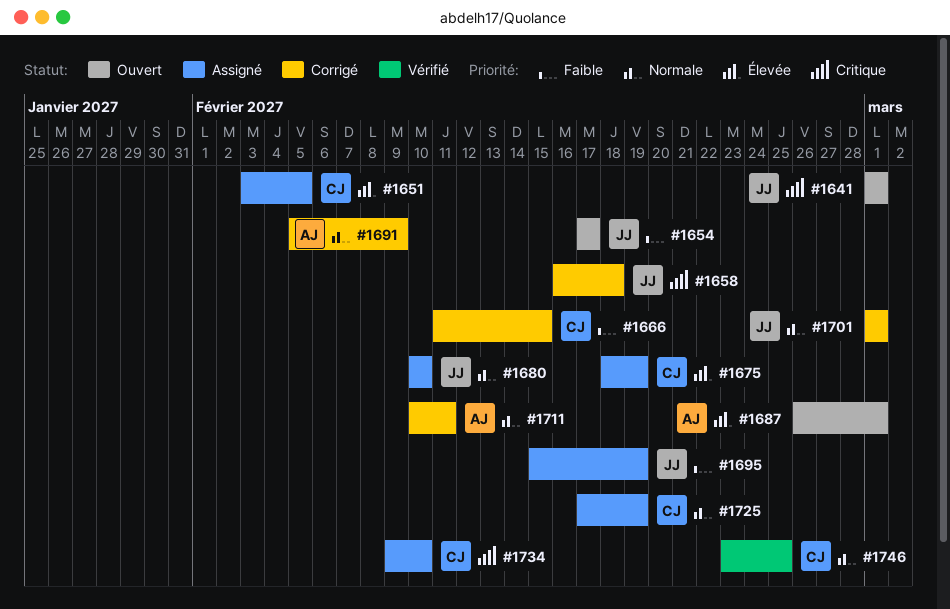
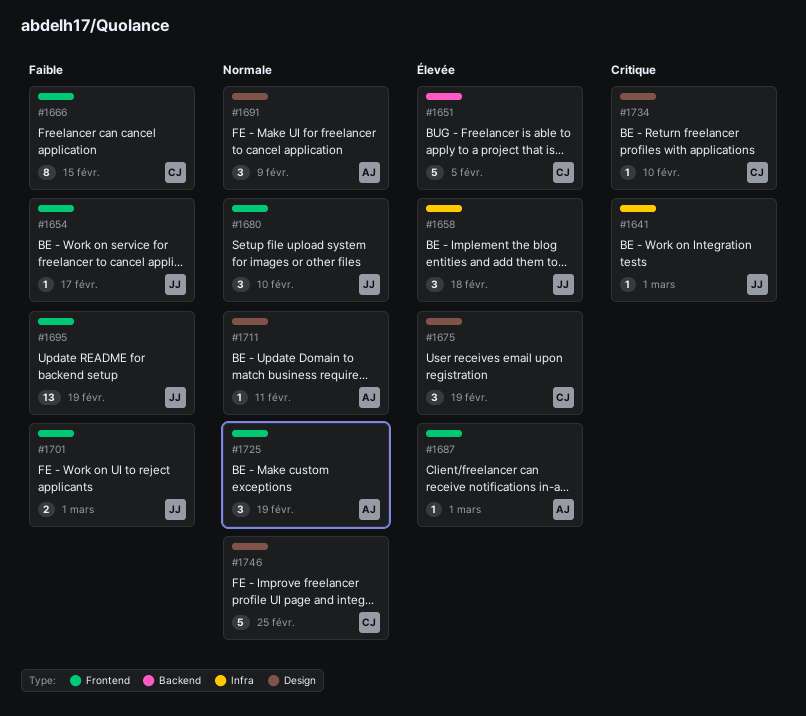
#1658, priority: Critique -> Élevée
#1701, priority: Normale -> Faible
#1725, owner: CJ -> AJ

